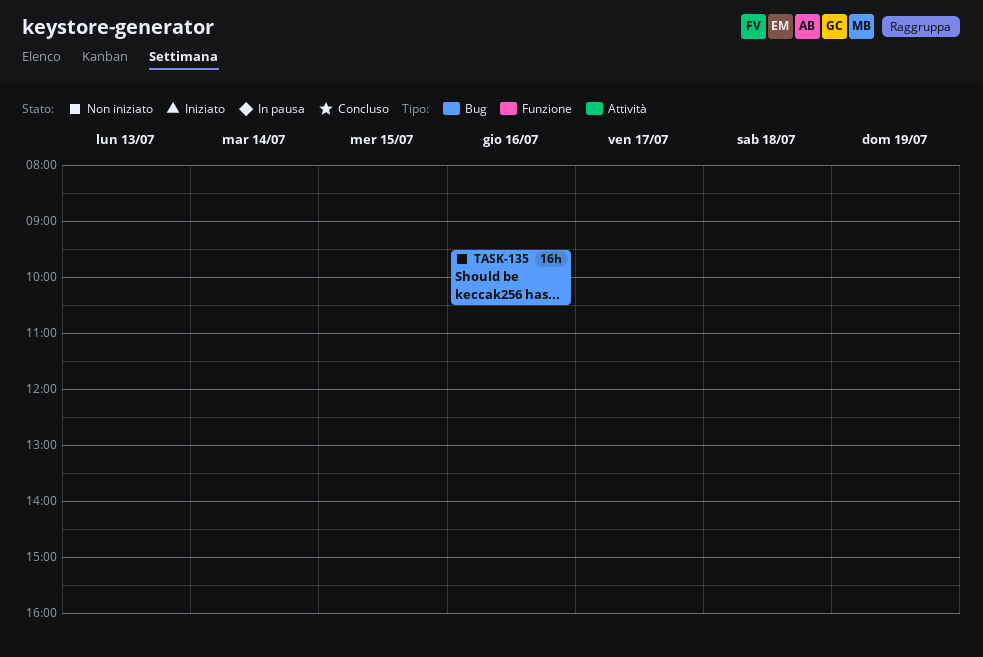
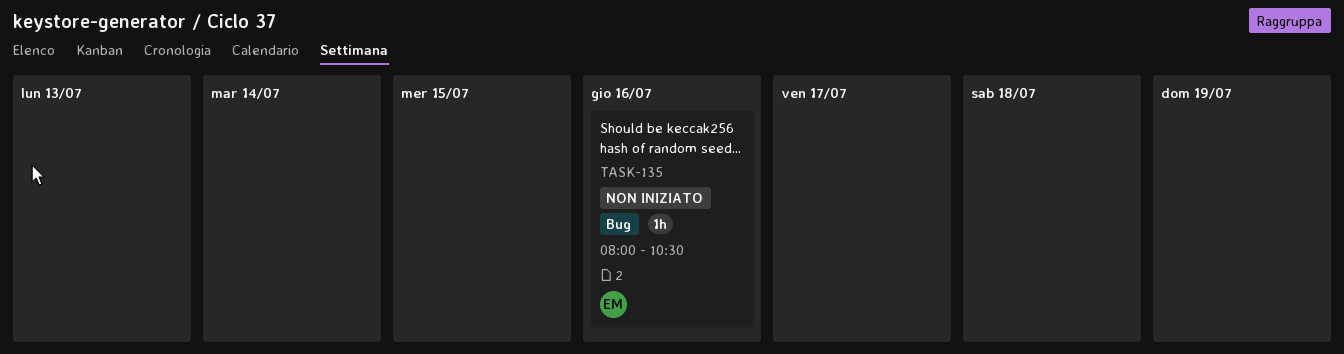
TASK-135, estimate: 16h -> 1h
TASK-135, begins: 09:30 -> 08:00

